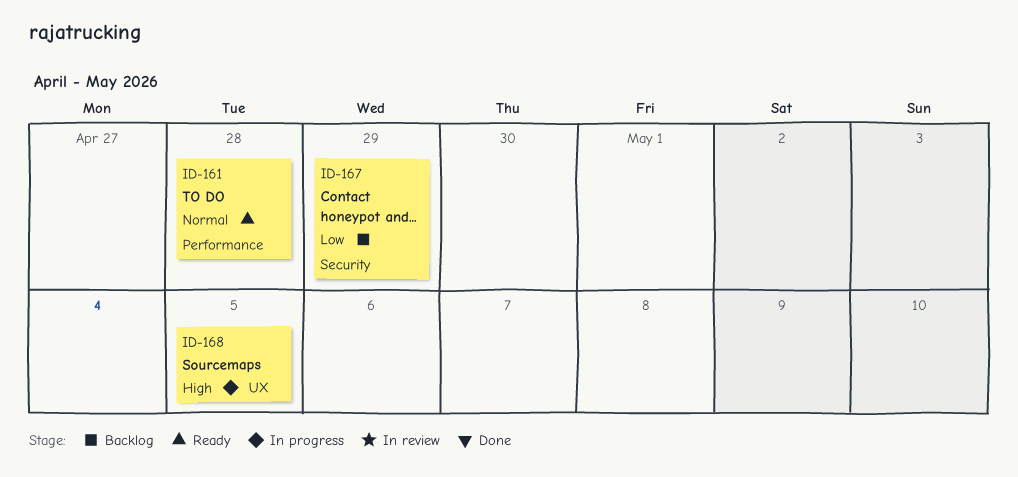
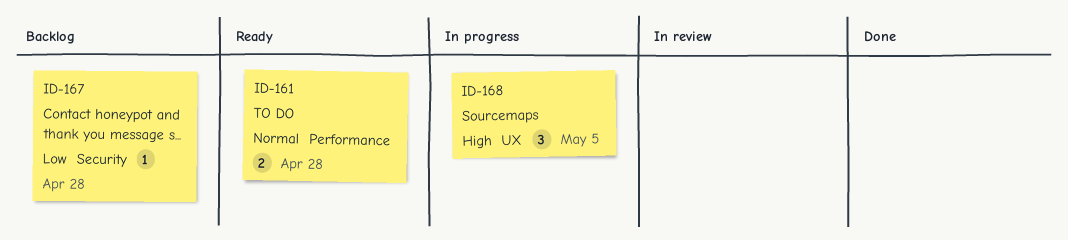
ID-167, due: Apr 29 -> Apr 28

